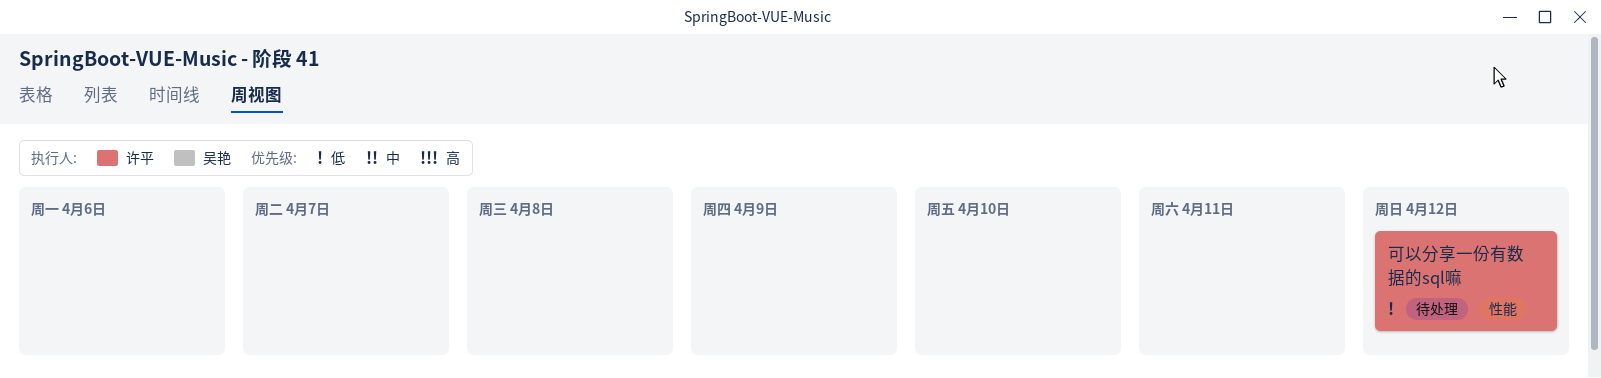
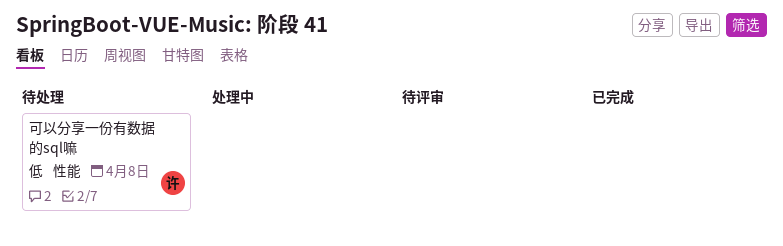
可以分享一份有数据的sql嘛, due: Apr 12 -> Apr 8

